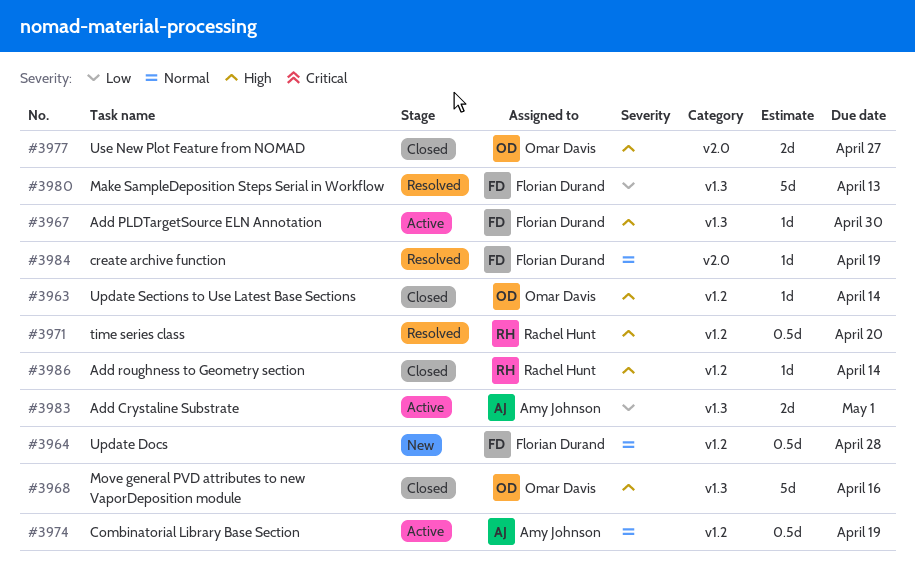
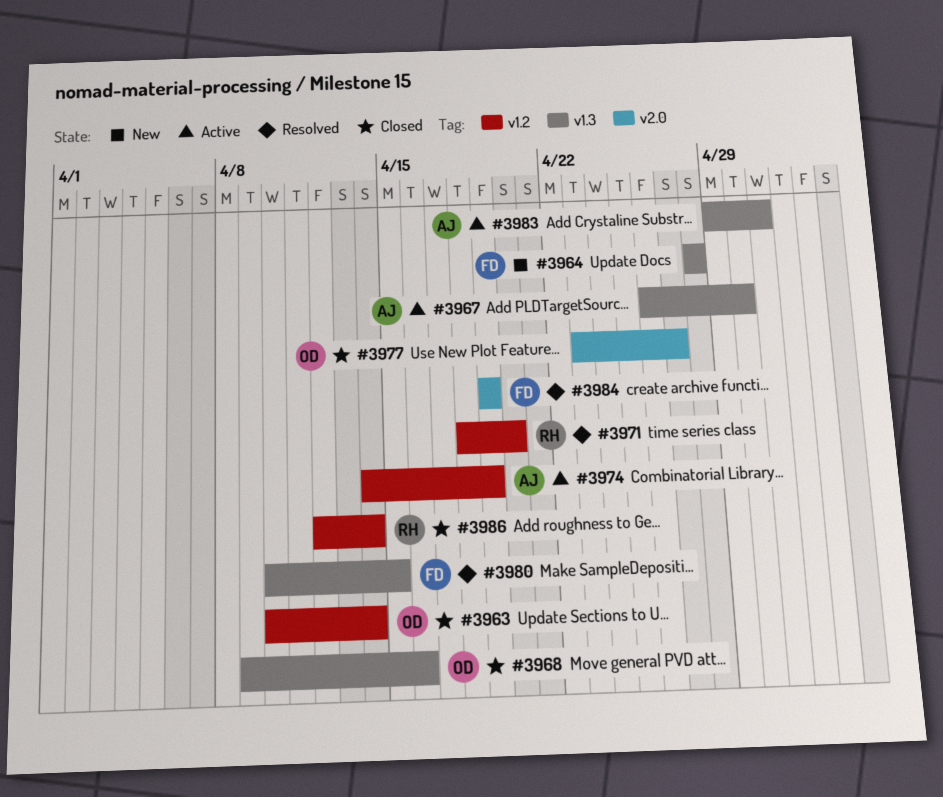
#3964, label: v1.2 -> v1.3
#3967, owner: Florian Durand -> Amy Johnson
#3980, due: Apr 13 -> Apr 15

